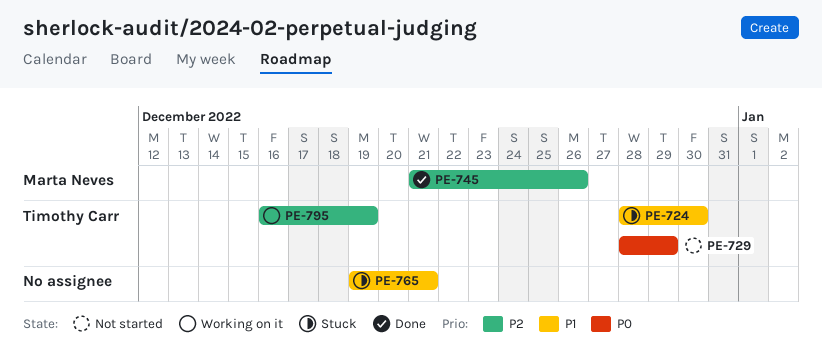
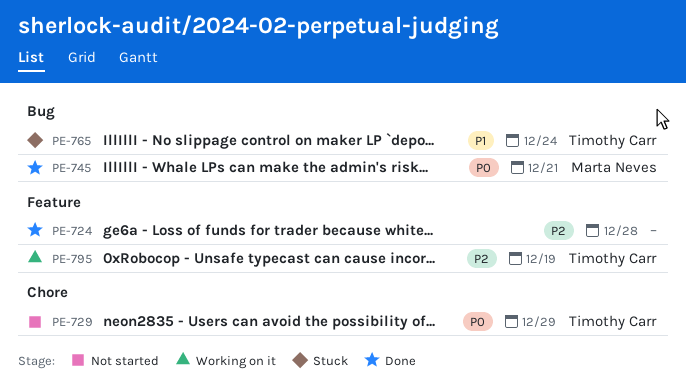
PE-724, status: Stuck -> Done
PE-724, owner: Timothy Carr -> none
PE-724, priority: P1 -> P2
PE-724, due: Dec 30 -> Dec 28
PE-745, priority: P2 -> P0
PE-745, due: Dec 26 -> Dec 21
PE-765, owner: none -> Timothy Carr
PE-765, due: Dec 21 -> Dec 24

